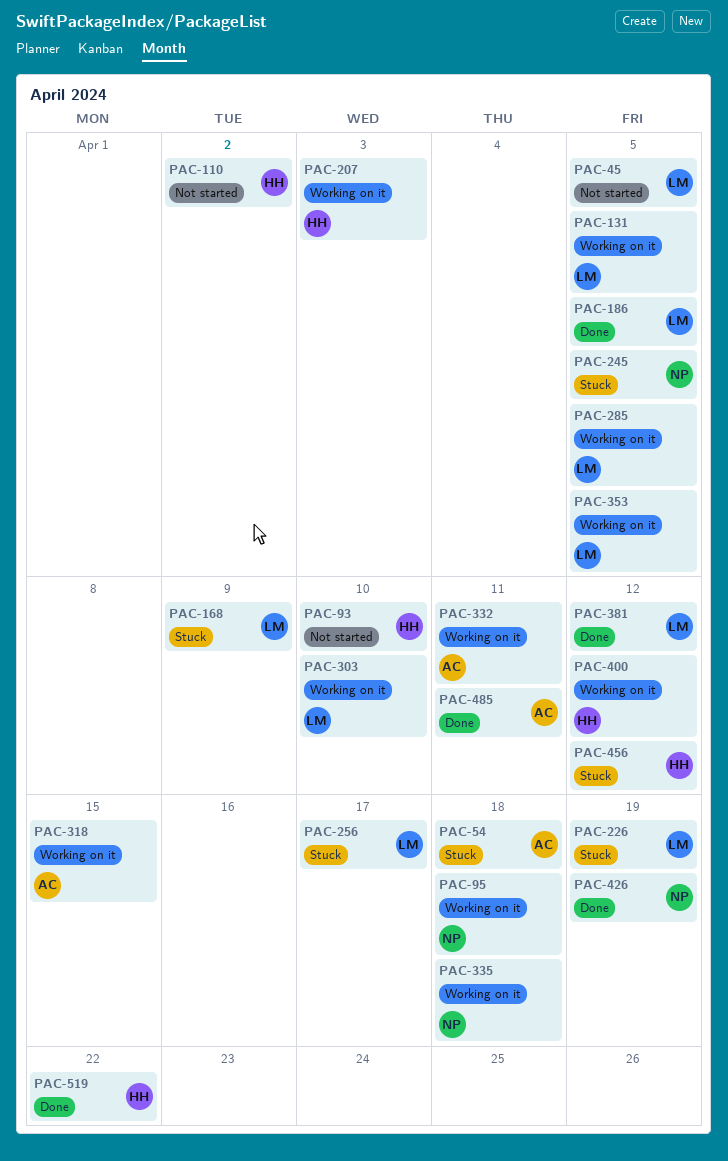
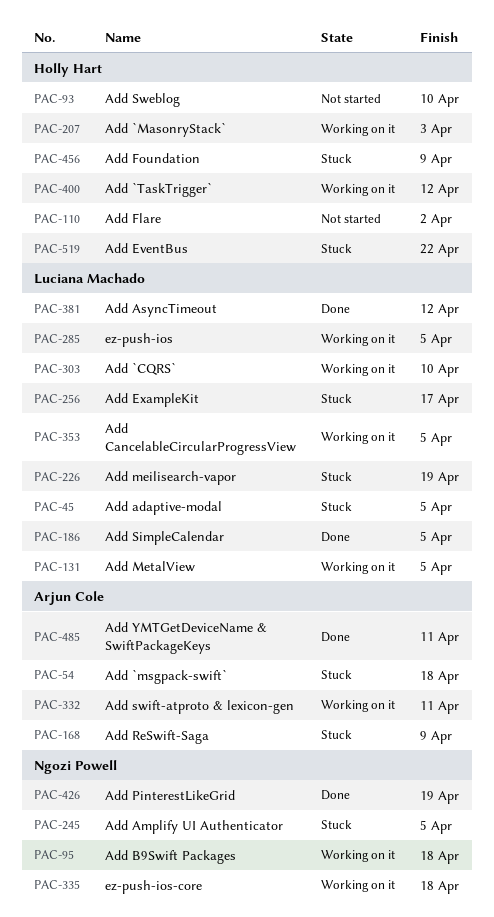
PAC-45, status: Not started -> Stuck
PAC-168, owner: Luciana Machado -> Arjun Cole
PAC-318: present -> none
PAC-456, due: Apr 12 -> Apr 9
PAC-519, status: Done -> Stuck

